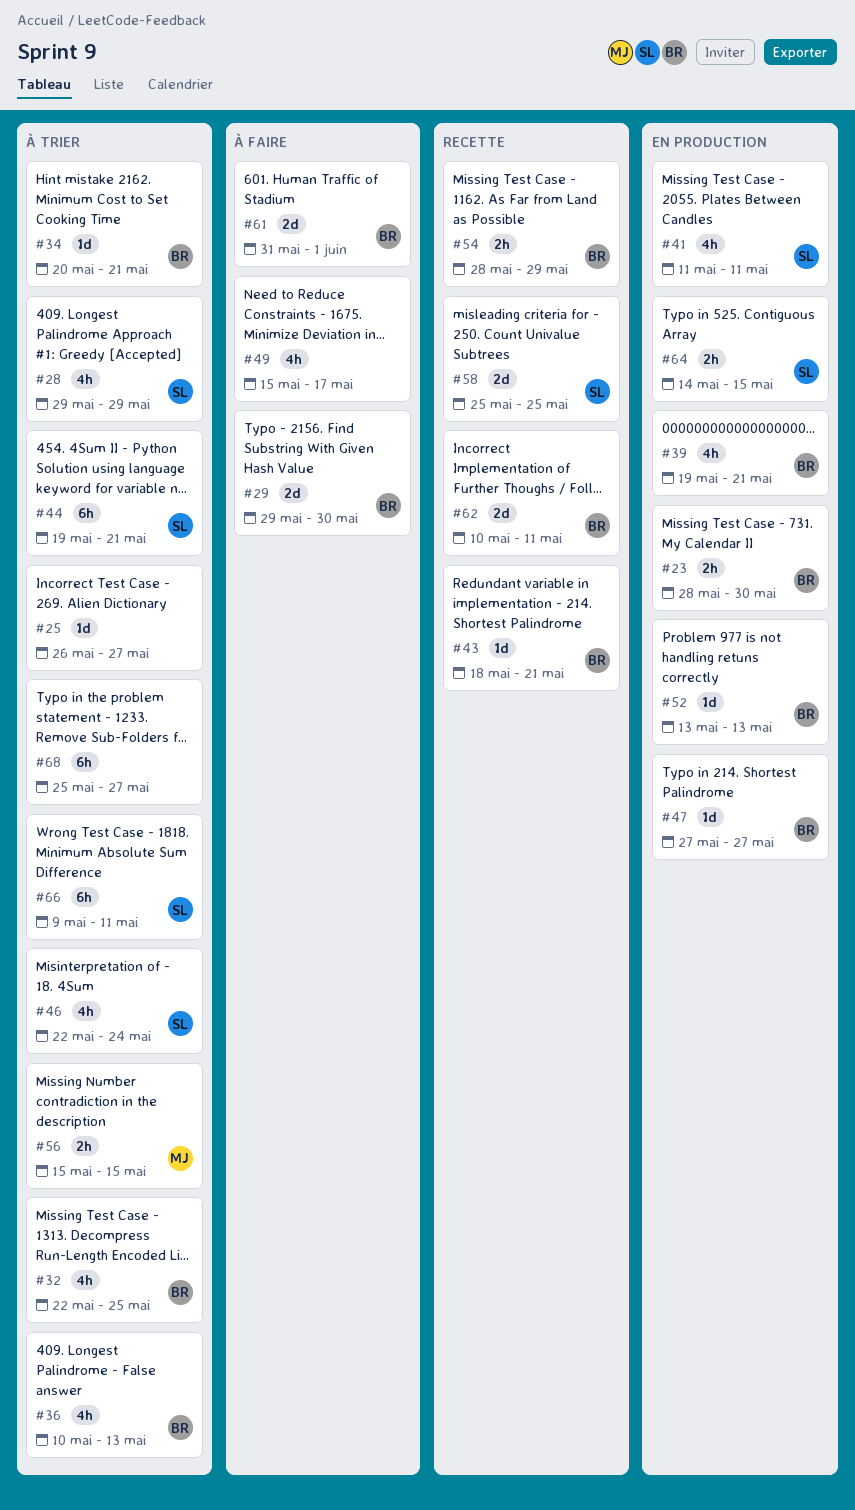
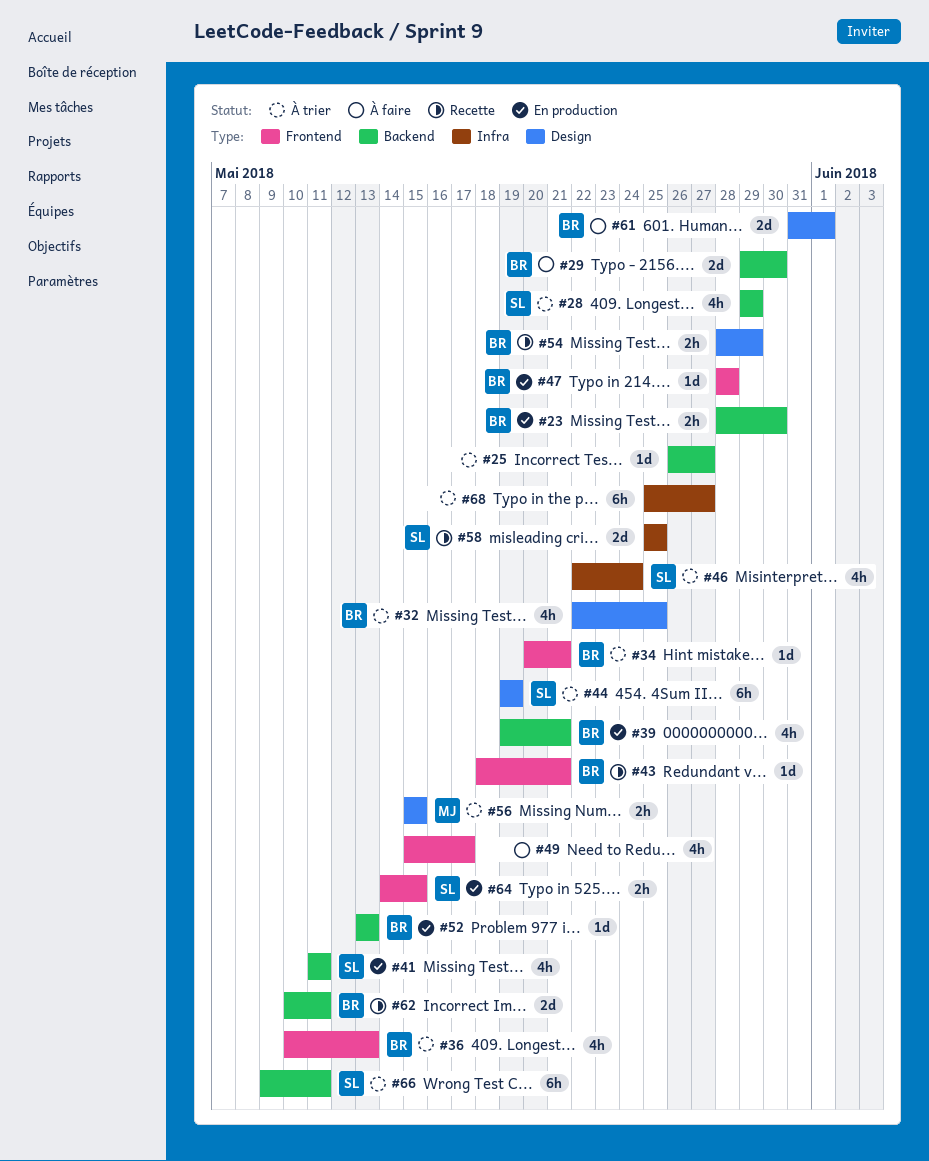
#44, due: May 21 -> May 19
#47, start: May 27 -> May 28
#47, due: May 27 -> May 28

